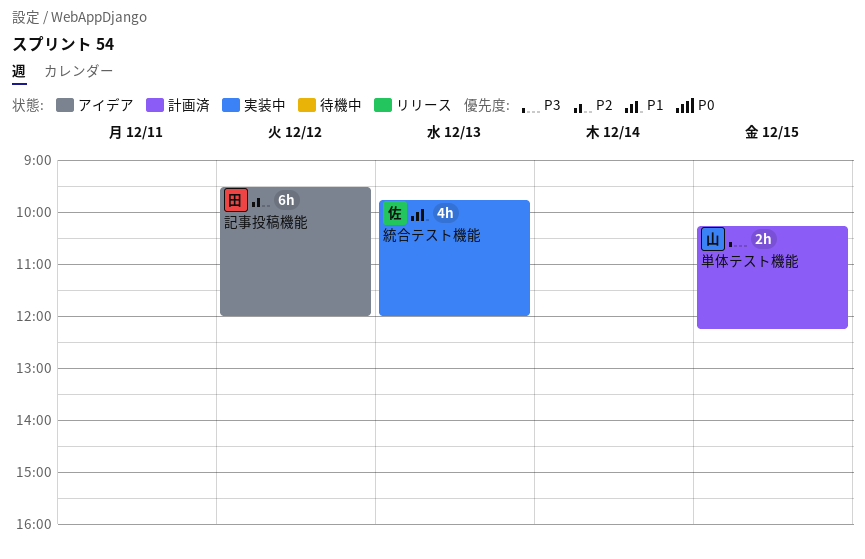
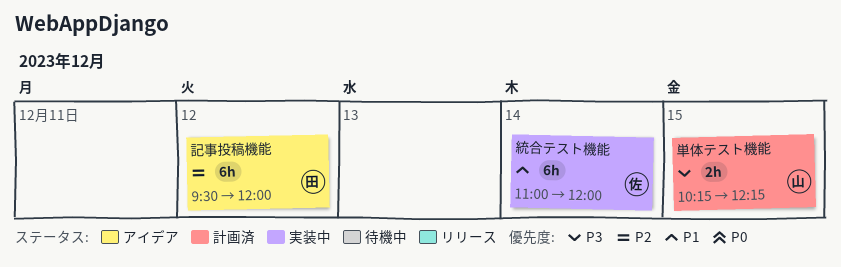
統合テスト機能, estimate: 4h -> 6h
統合テスト機能, day: Dec 13 -> Dec 14
統合テスト機能, begins: 09:45 -> 11:00

